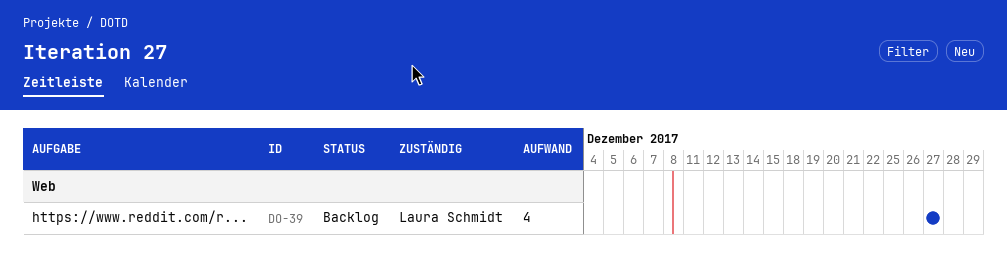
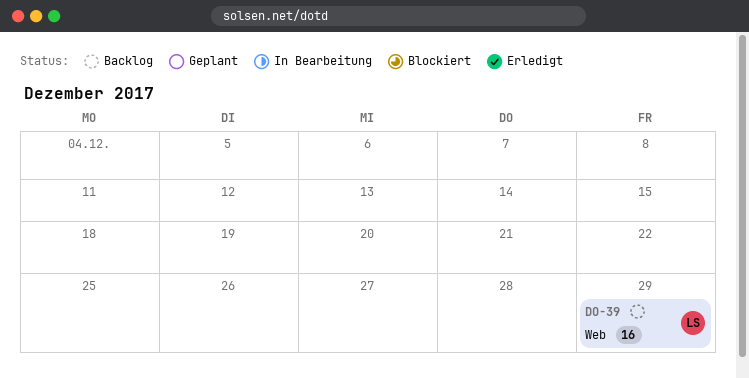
DO-39, estimate: 4 -> 16
DO-39, due: Dec 27 -> Dec 29

